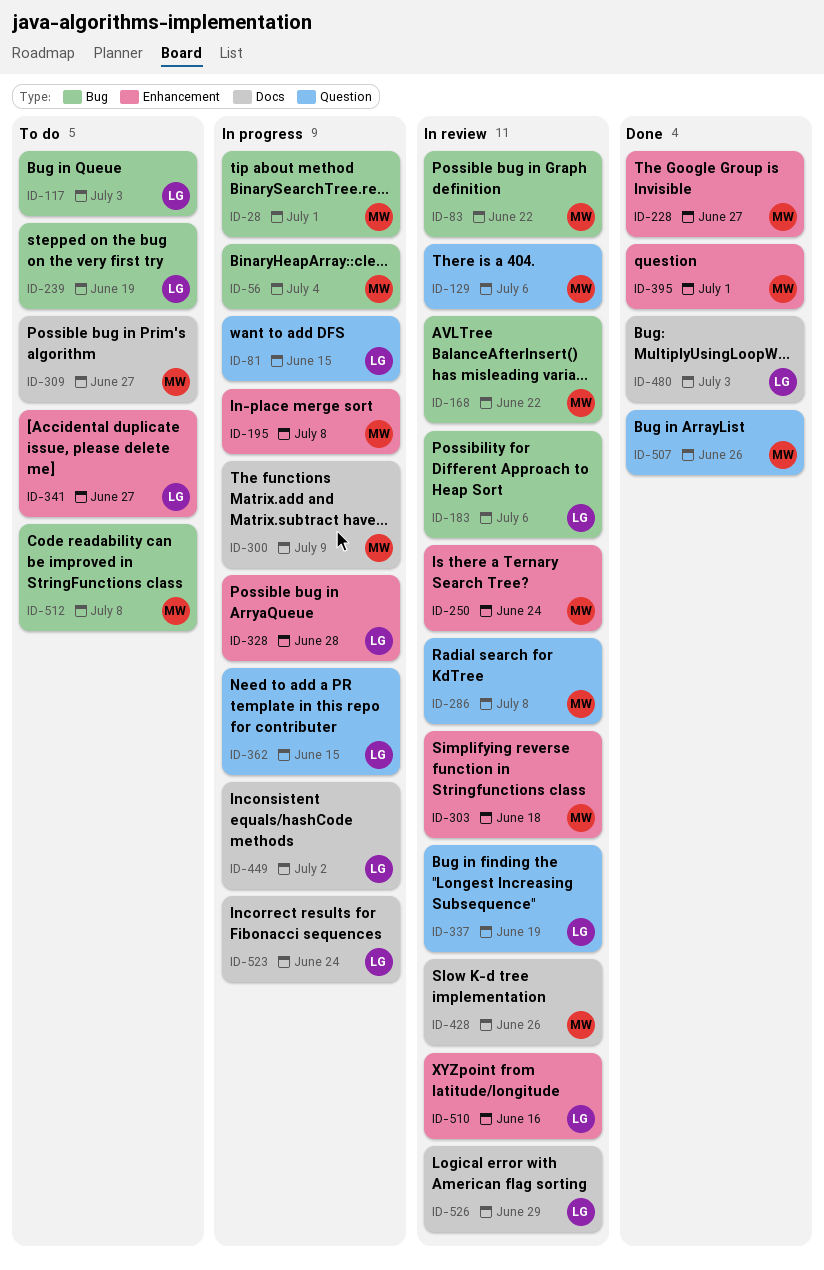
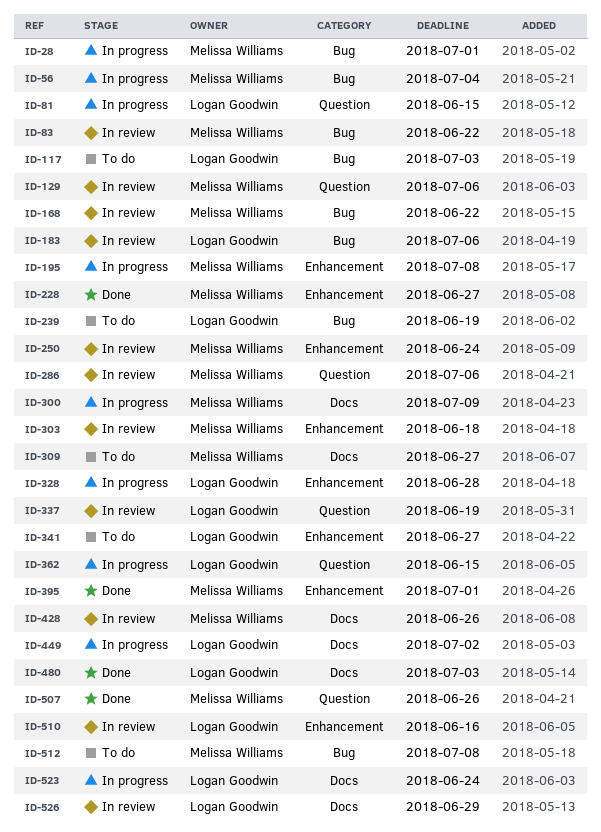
ID-286, due: Jul 8 -> Jul 6

